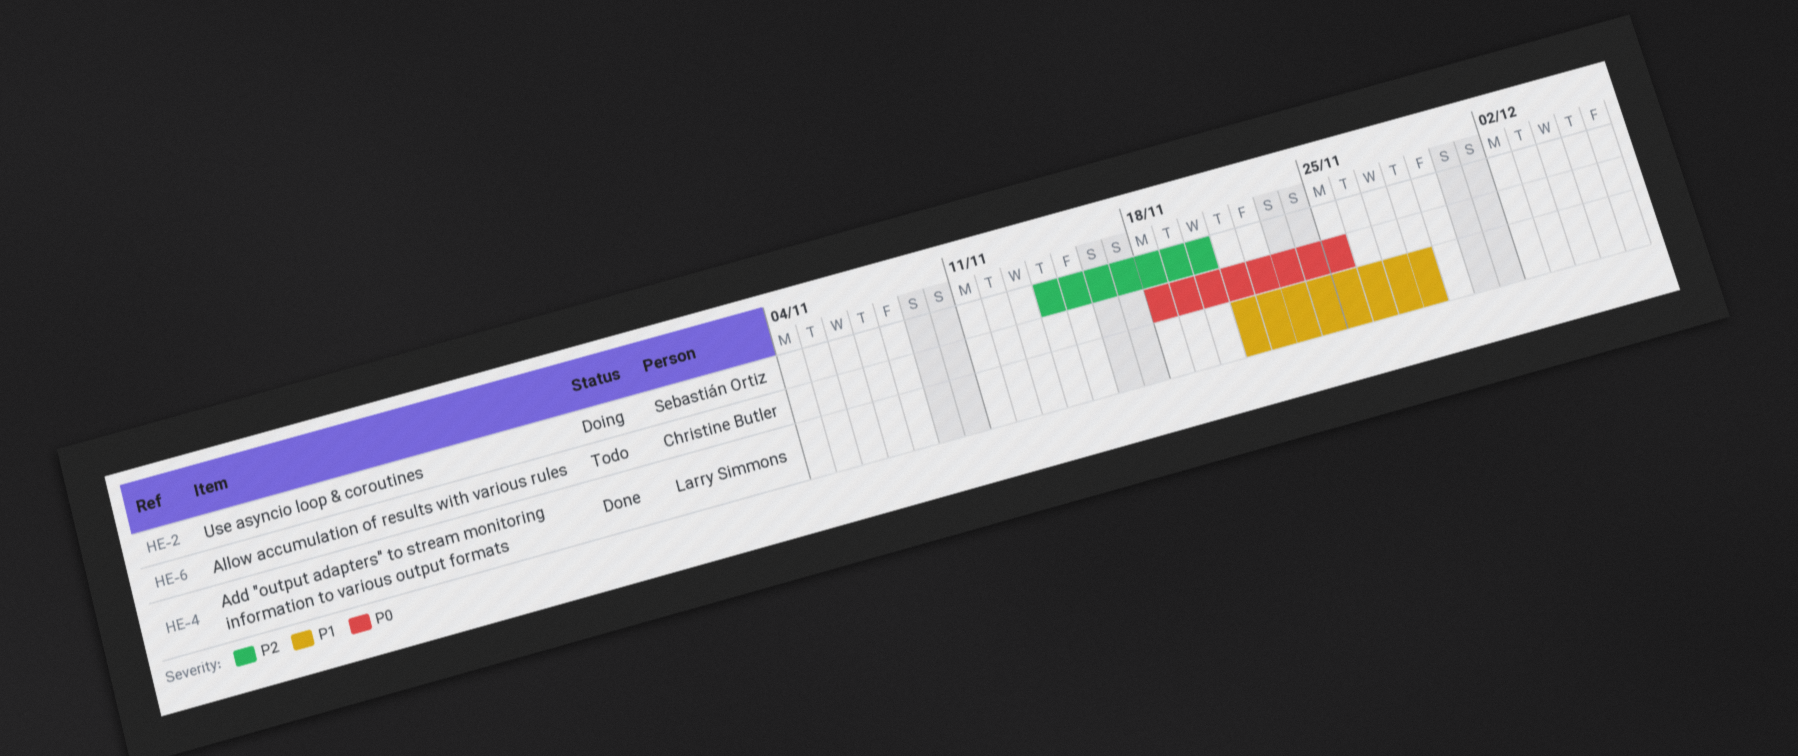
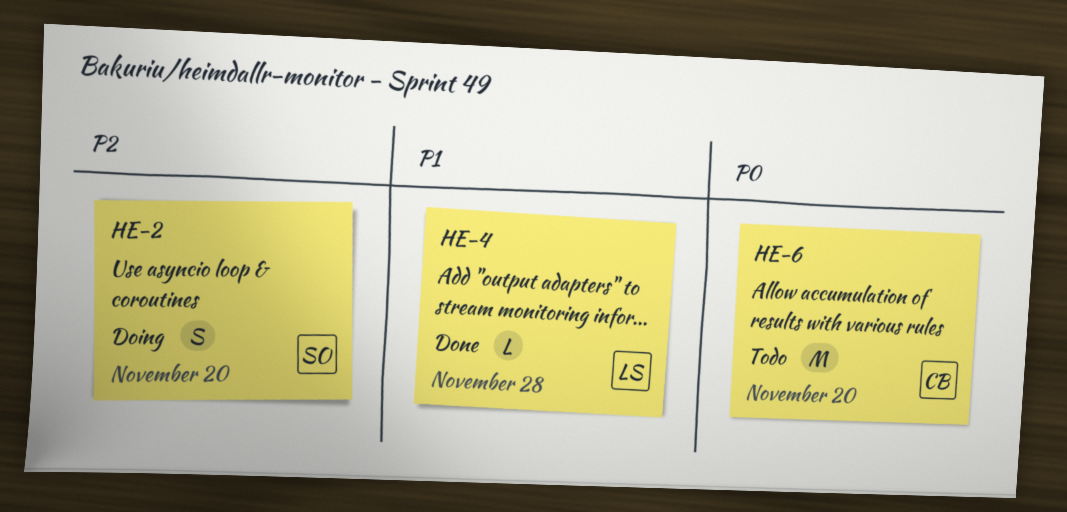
HE-6, due: Nov 25 -> Nov 20

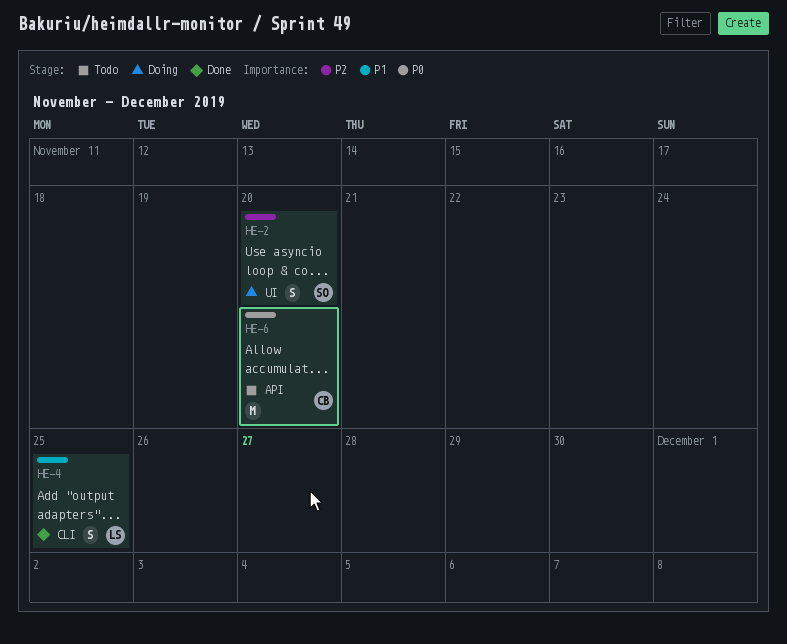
HE-4, estimate: L -> S
HE-4, due: Nov 28 -> Nov 25

